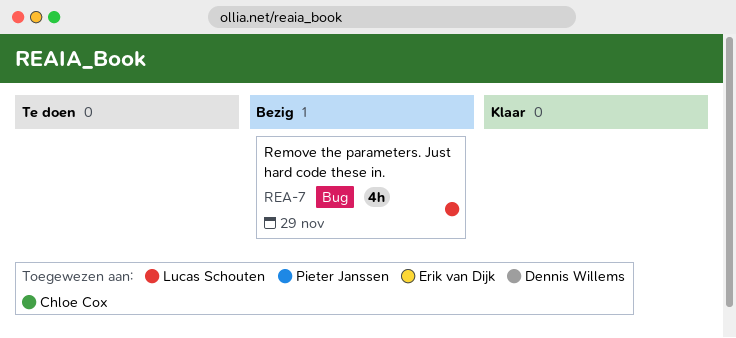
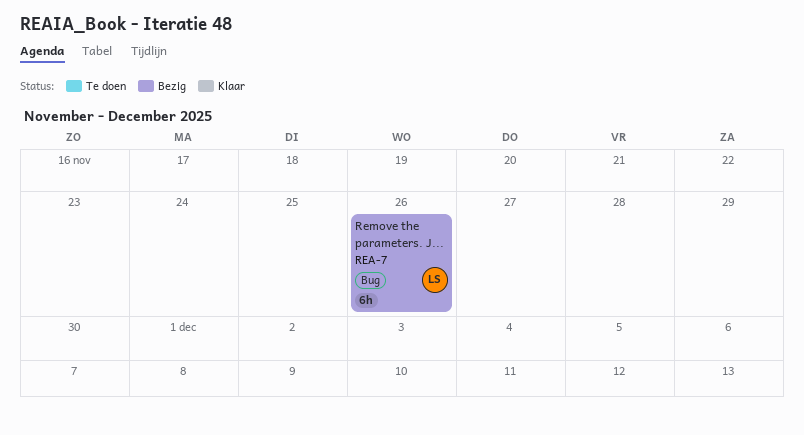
REA-7, estimate: 4h -> 6h
REA-7, due: Nov 29 -> Nov 26

